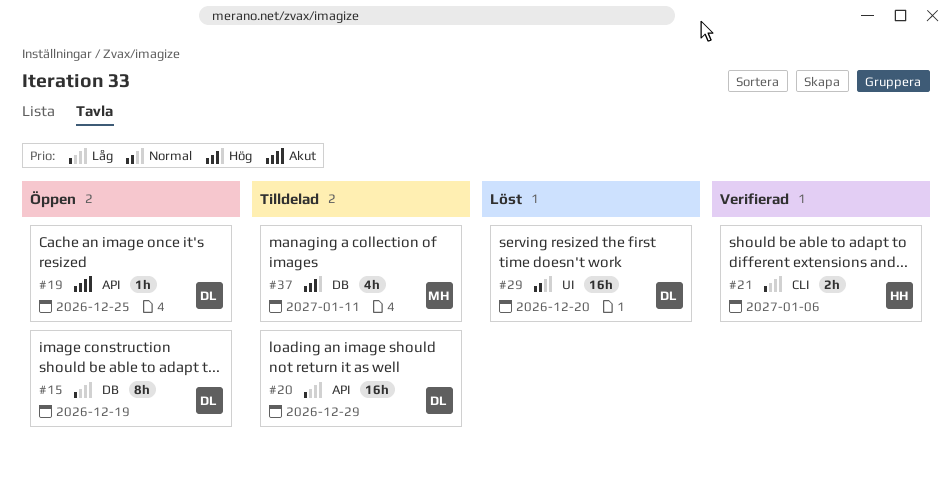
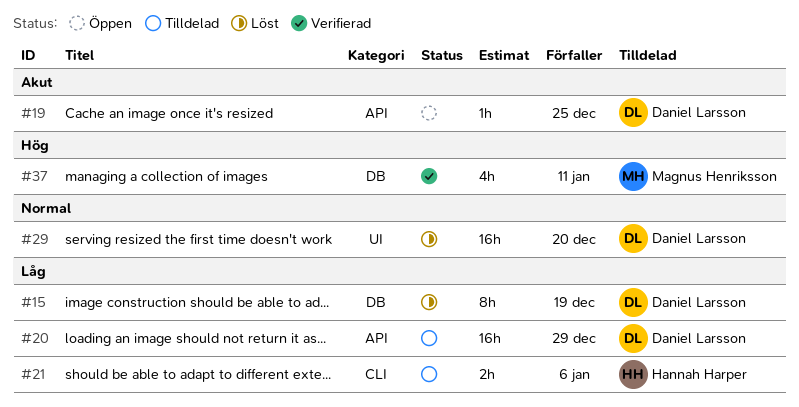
#15, status: Öppen -> Löst
#21, status: Verifierad -> Tilldelad
#37, status: Tilldelad -> Verifierad

